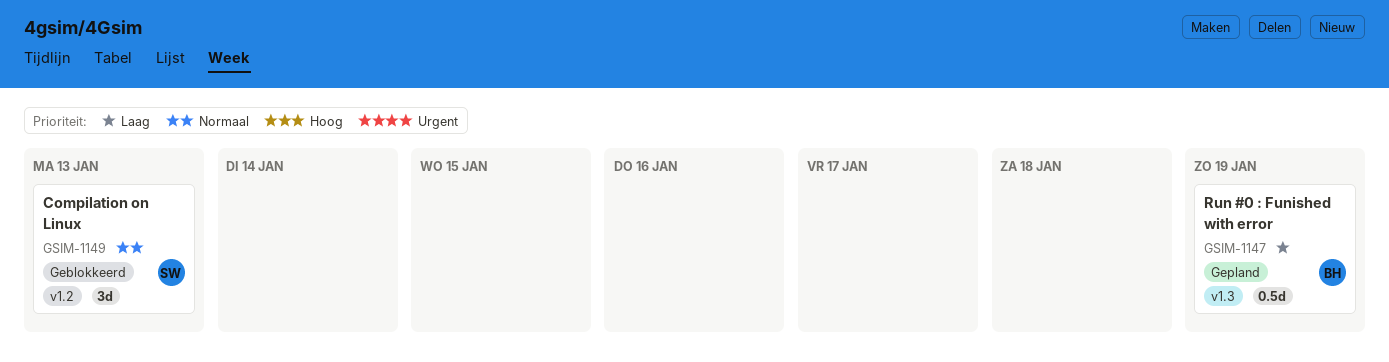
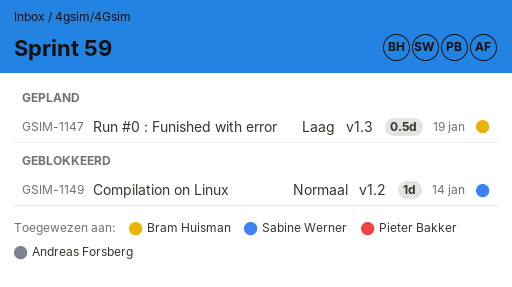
GSIM-1149, estimate: 3d -> 1d
GSIM-1149, due: Jan 13 -> Jan 14

